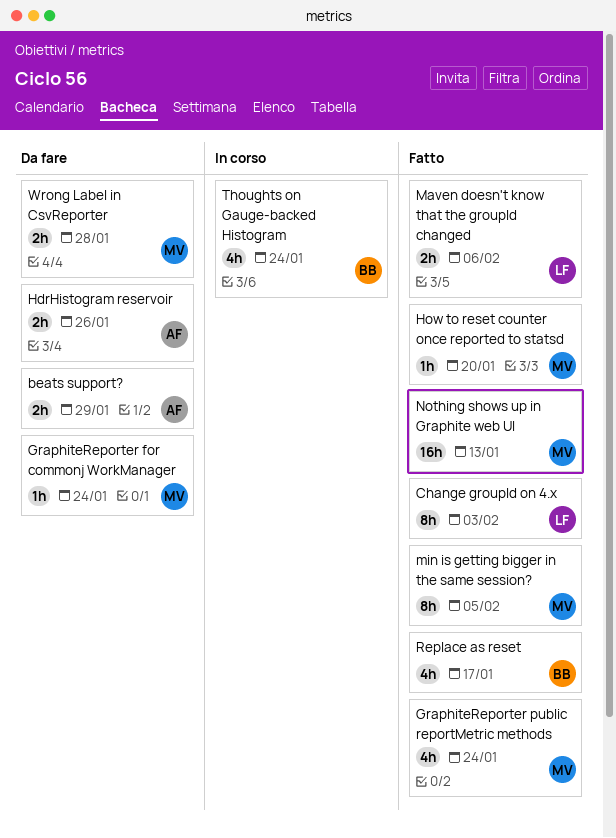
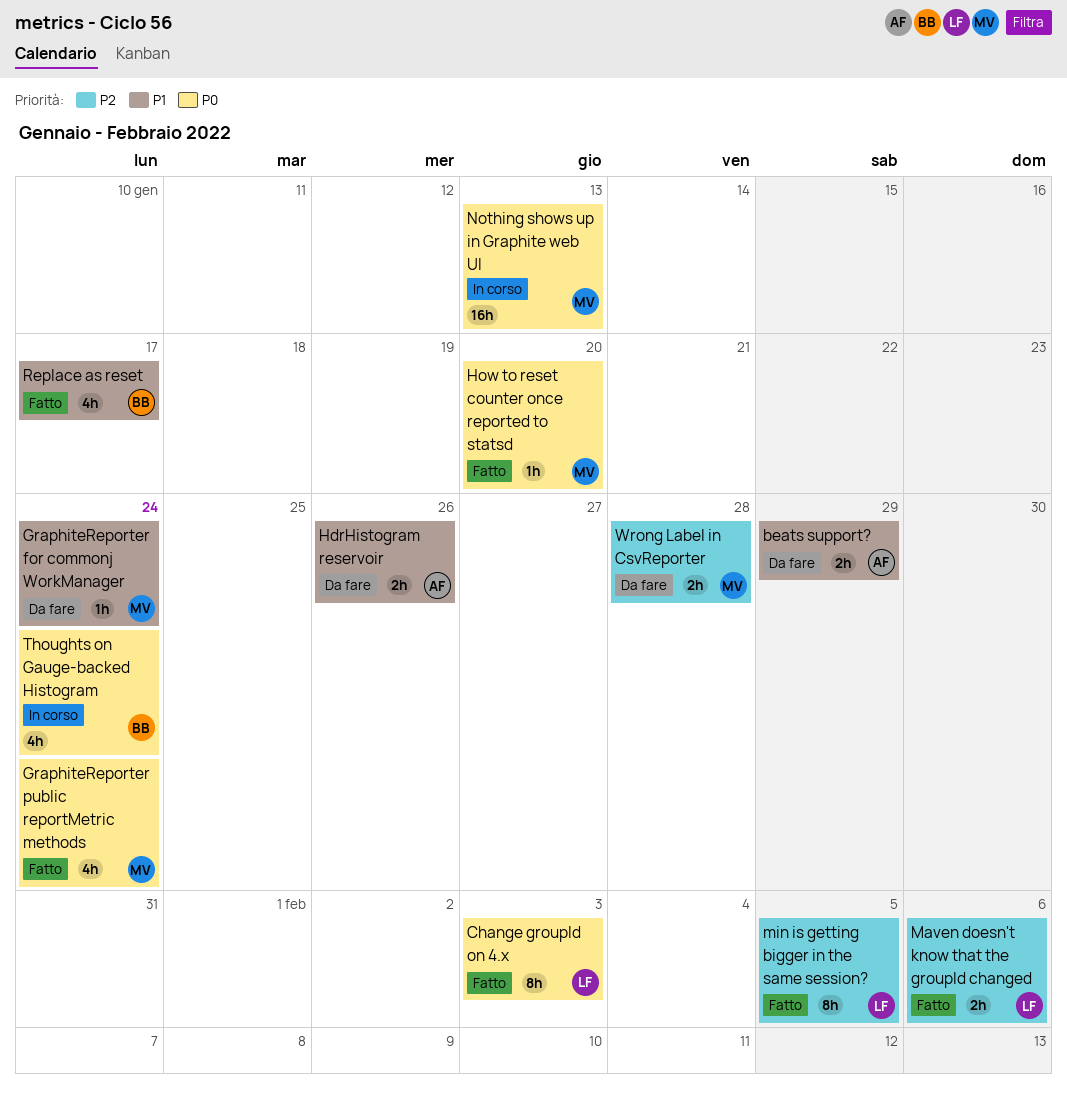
min is getting bigger in the same session?, owner: MV -> LF
Nothing shows up in Graphite web UI, status: Fatto -> In corso

